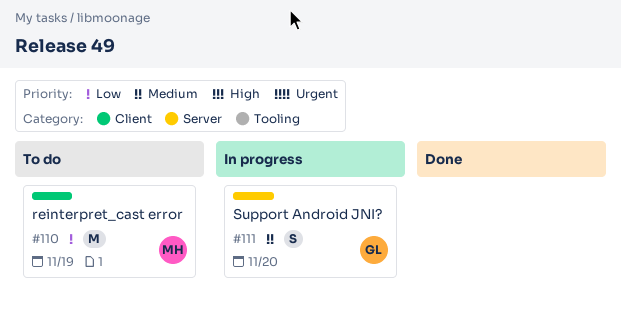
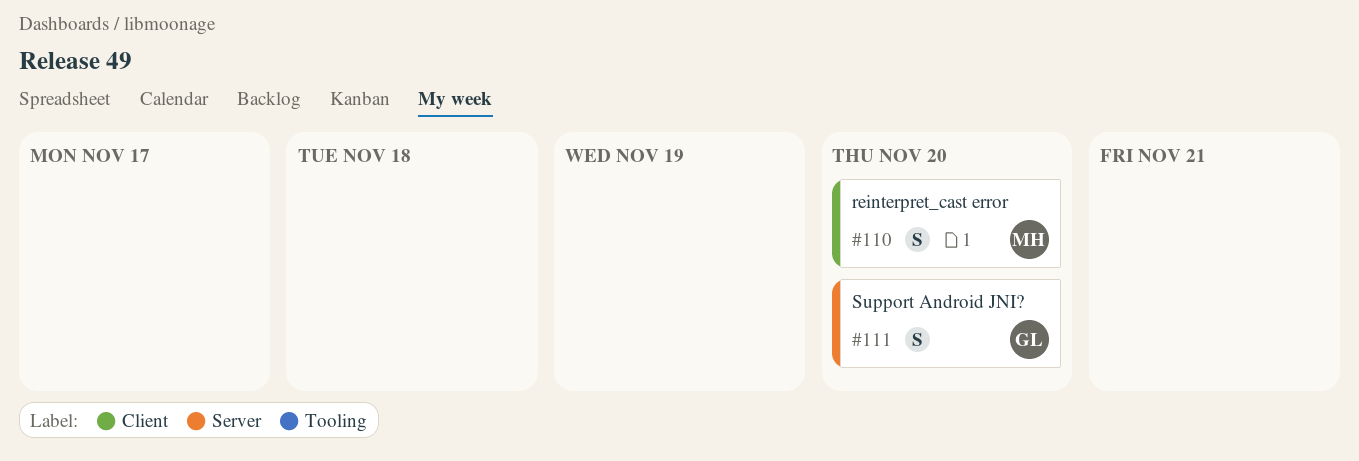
#110, estimate: M -> S
#110, due: Nov 19 -> Nov 20

